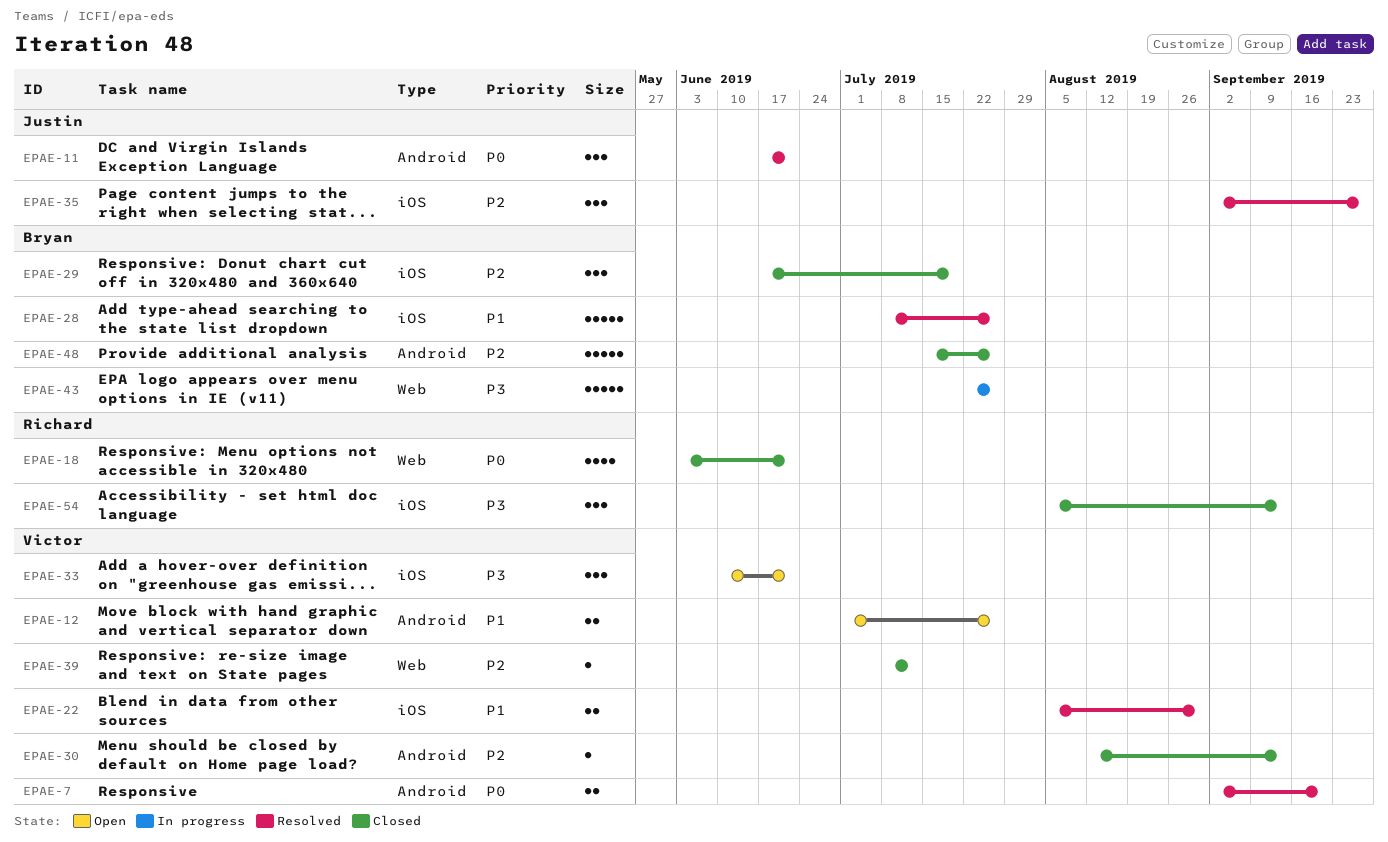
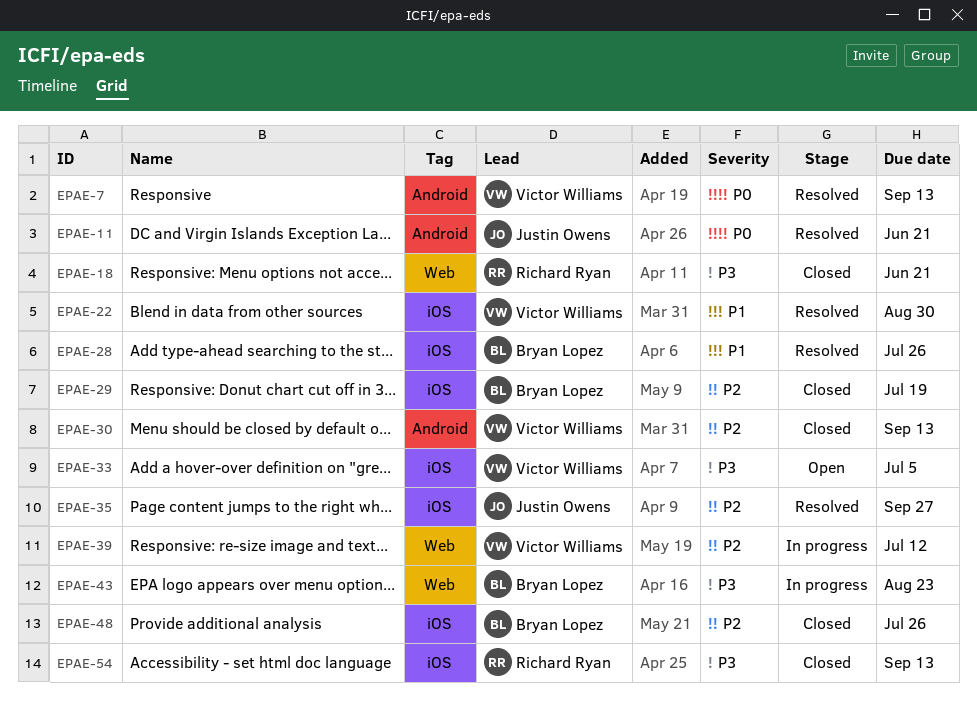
EPAE-7, due: Sep 20 -> Sep 13
EPAE-12: present -> none
EPAE-18, priority: P0 -> P3
EPAE-33, due: Jun 21 -> Jul 5
EPAE-39, status: Closed -> In progress
EPAE-43, due: Jul 26 -> Aug 23
EPAE-48, label: Android -> iOS

